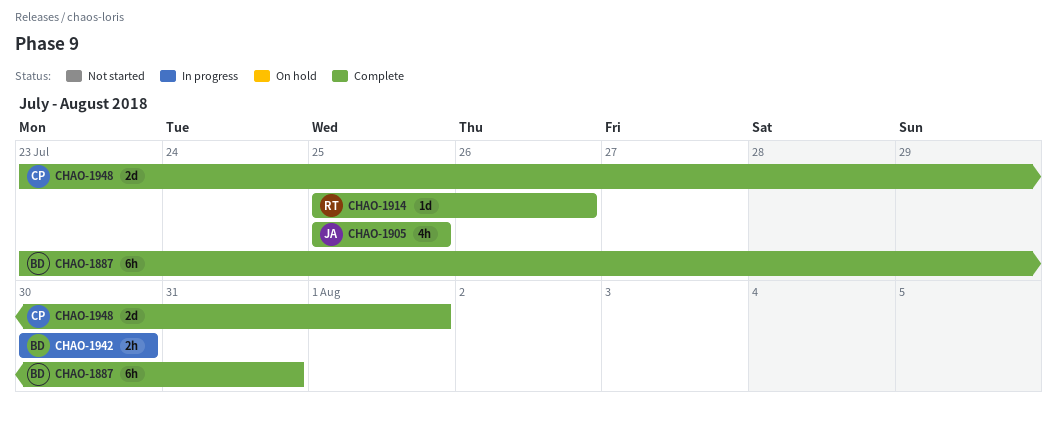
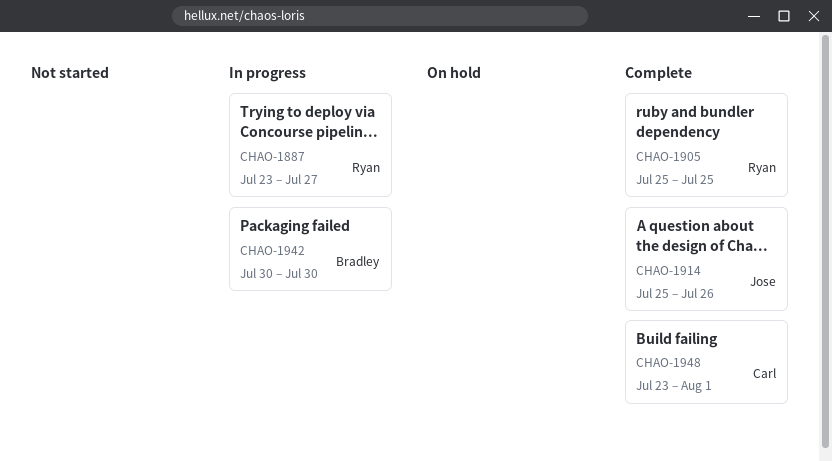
CHAO-1887, status: Complete -> In progress
CHAO-1887, owner: Bradley -> Ryan
CHAO-1887, due: Jul 31 -> Jul 27
CHAO-1905, owner: Jose -> Ryan
CHAO-1914, owner: Ryan -> Jose

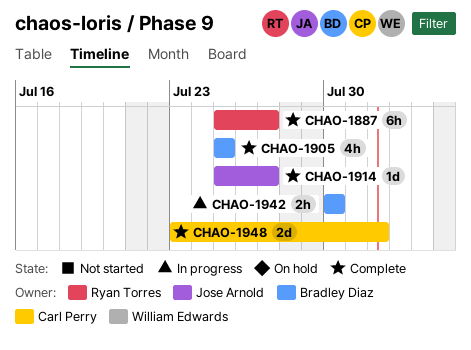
CHAO-1887, status: In progress -> Complete
CHAO-1887, start: Jul 23 -> Jul 25
CHAO-1905, owner: Ryan Torres -> Bradley Diaz
CHAO-1914, due: Jul 26 -> Jul 27

